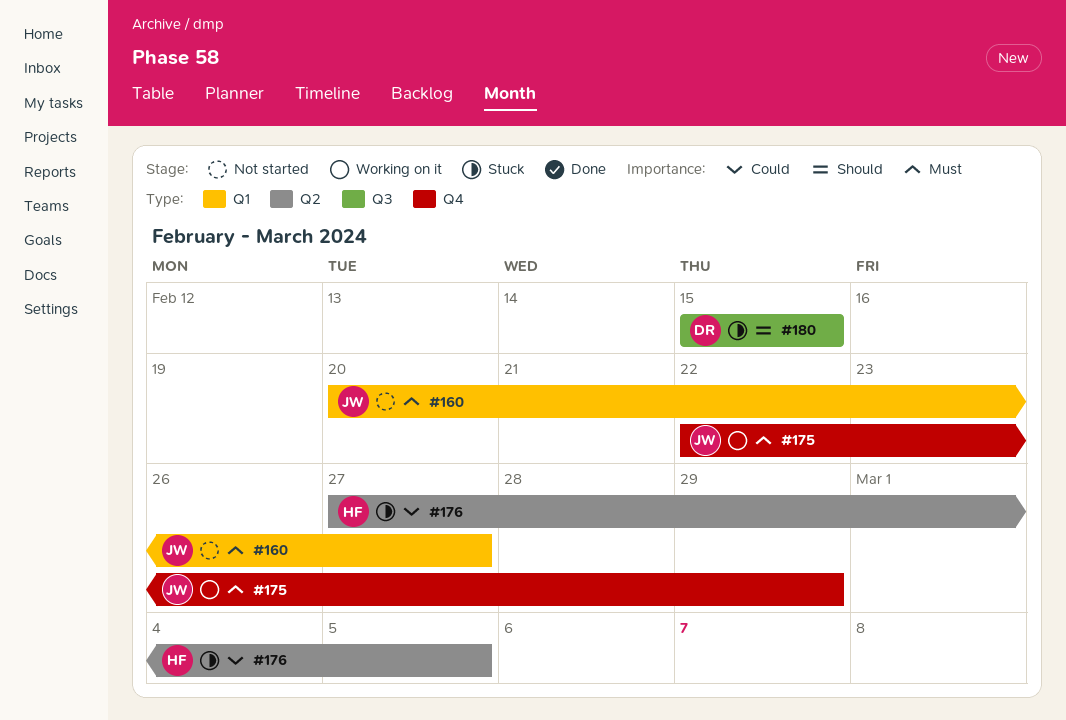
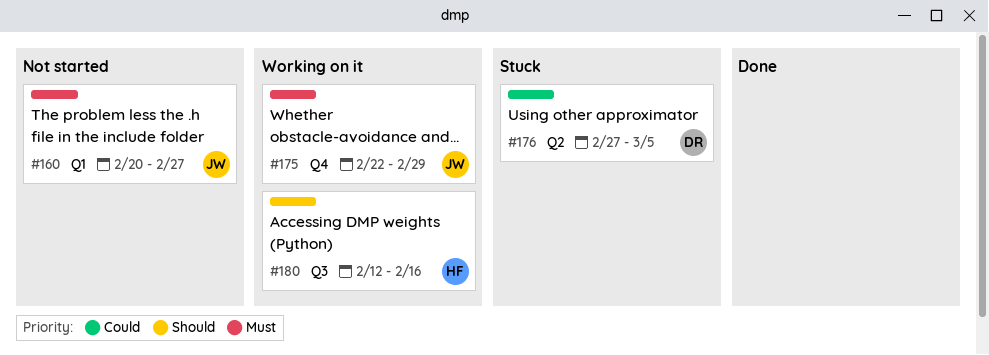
#176, owner: HF -> DR
#180, status: Stuck -> Working on it
#180, owner: DR -> HF
#180, start: Feb 15 -> Feb 12
#180, due: Feb 15 -> Feb 16

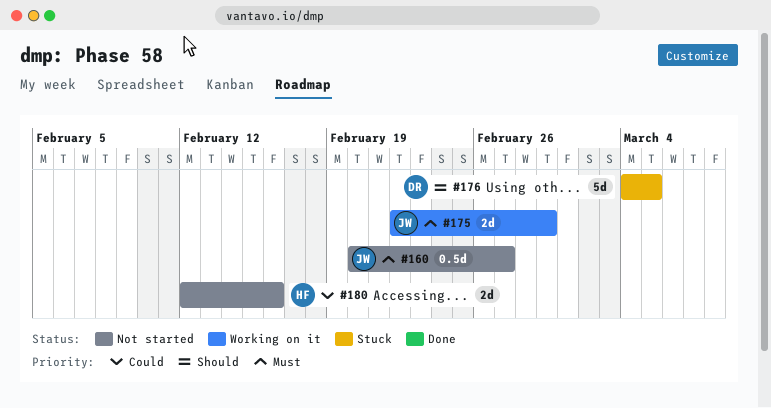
#176, priority: Could -> Should
#176, start: Feb 27 -> Mar 4
#180, status: Working on it -> Not started
#180, priority: Should -> Could

